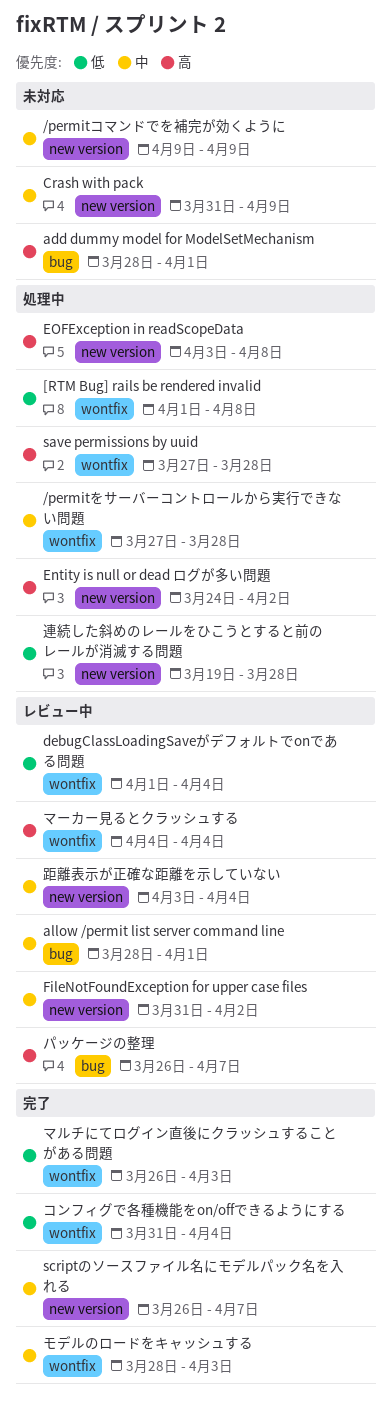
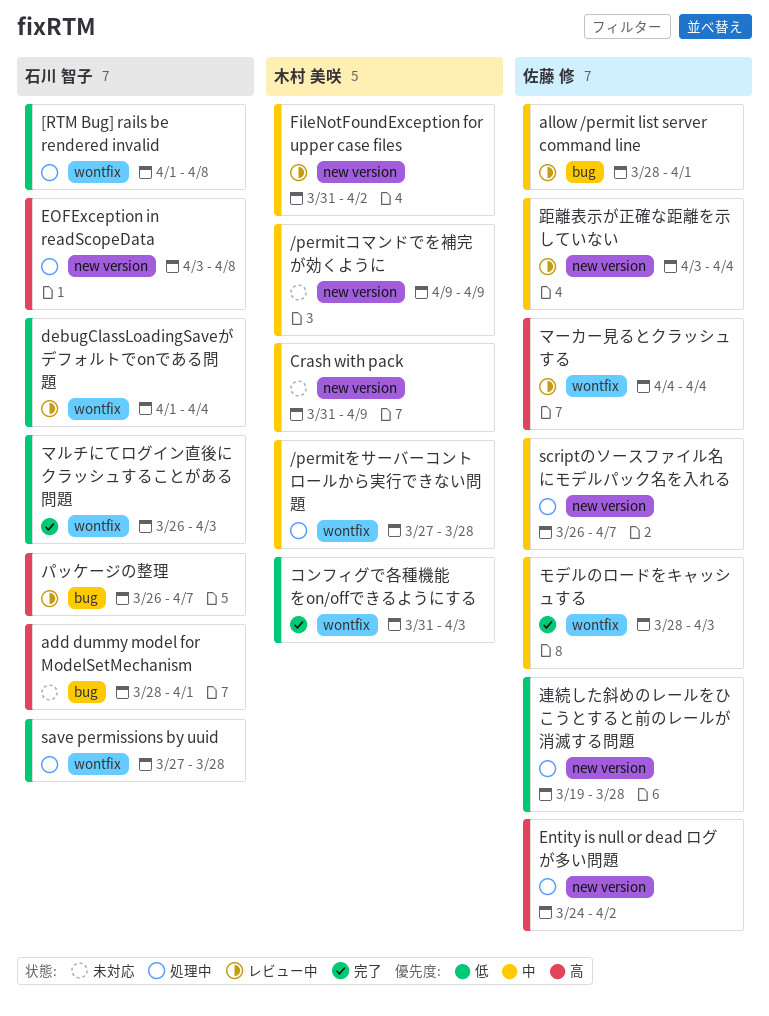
save permissions by uuid, priority: 高 -> 低
scriptのソースファイル名にモデルパック名を入れる, status: 完了 -> 処理中
コンフィグで各種機能をon/offできるようにする, due: Apr 4 -> Apr 3

